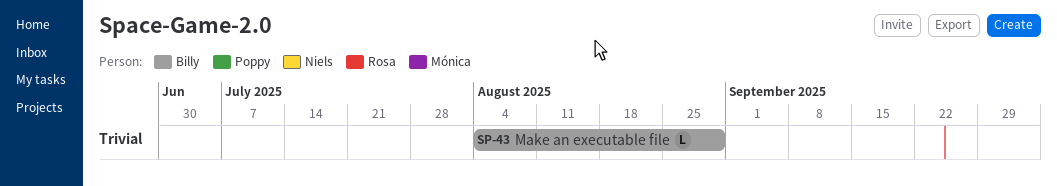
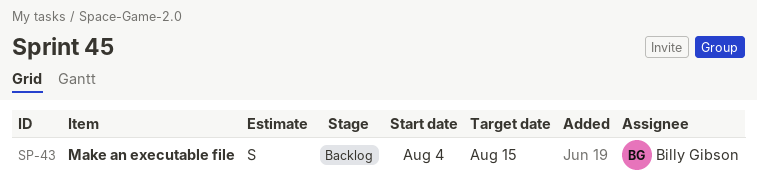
SP-43, estimate: L -> S
SP-43, due: Aug 29 -> Aug 15

